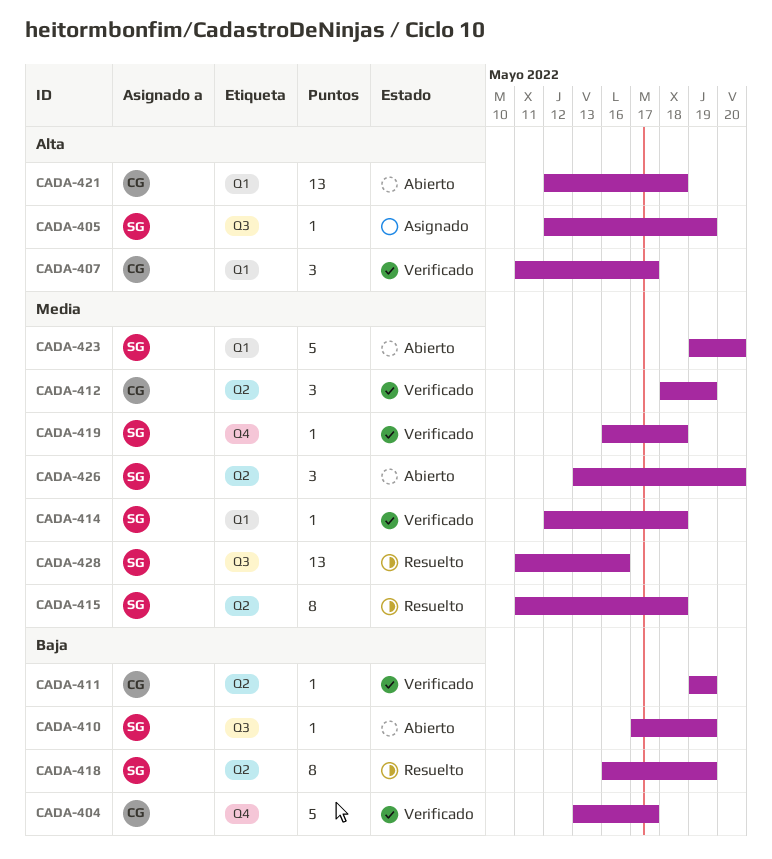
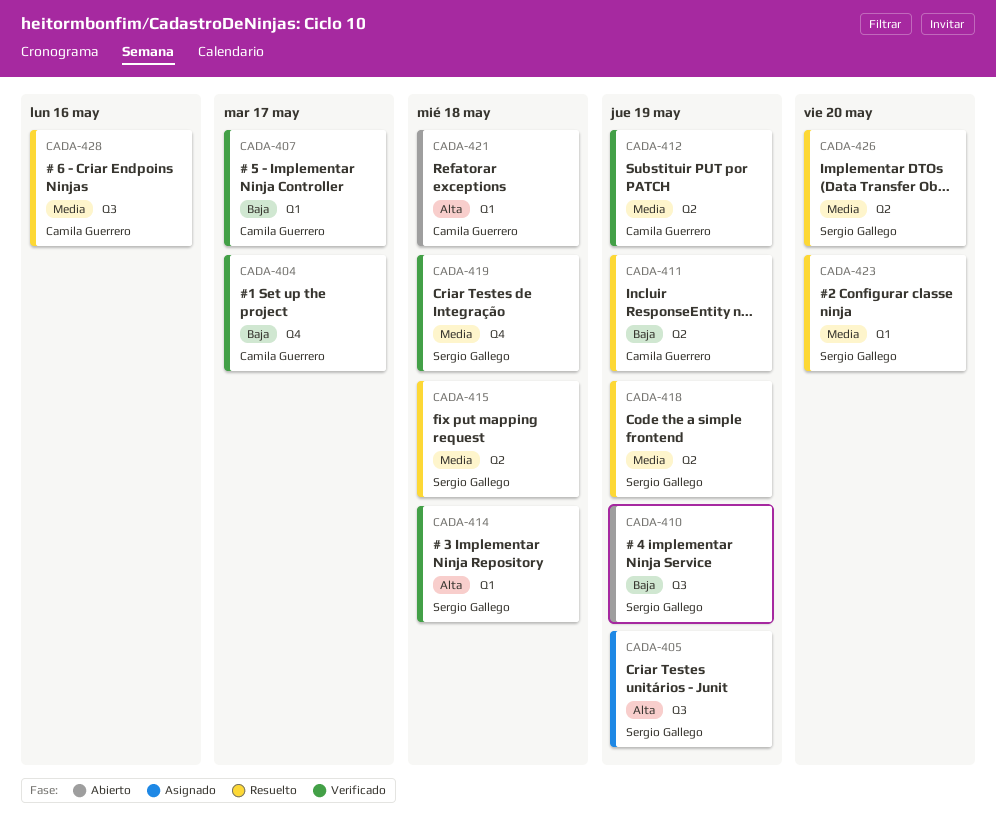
CADA-407, priority: Alta -> Baja
CADA-411, status: Verificado -> Resuelto
CADA-414, priority: Media -> Alta
CADA-418, priority: Baja -> Media
CADA-423, status: Abierto -> Resuelto
CADA-426, status: Abierto -> Resuelto
CADA-428, owner: Sergio Gallego -> Camila Guerrero

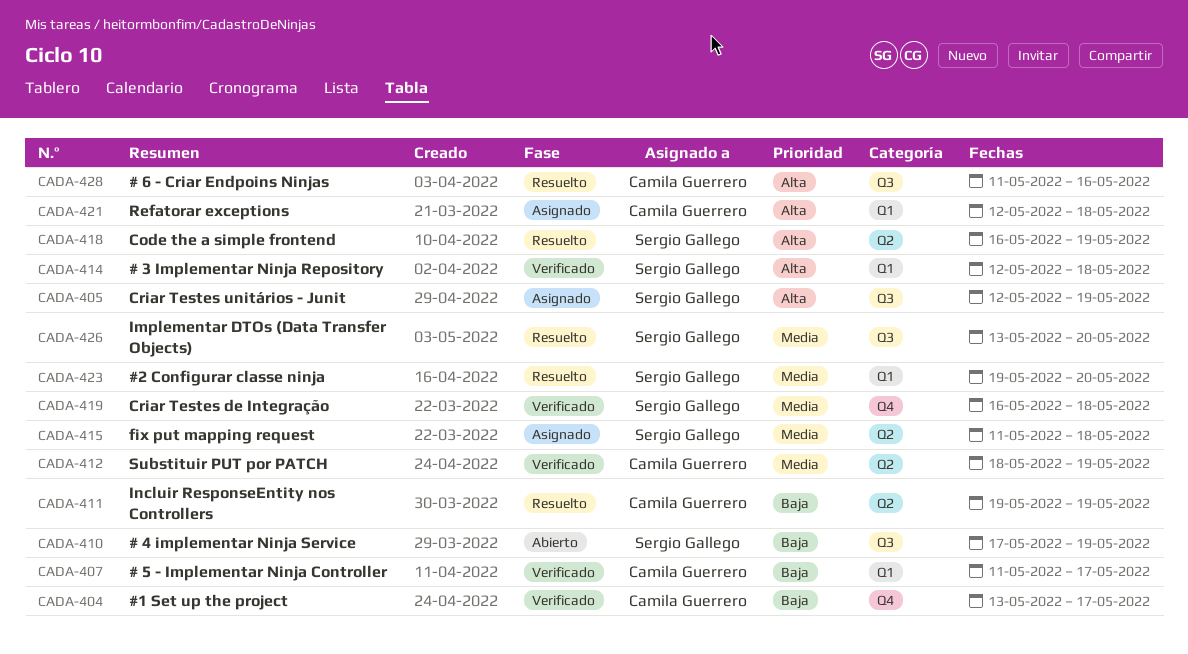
CADA-415, status: Resuelto -> Asignado
CADA-418, priority: Media -> Alta
CADA-421, status: Abierto -> Asignado
CADA-426, label: Q2 -> Q3
CADA-428, priority: Media -> Alta

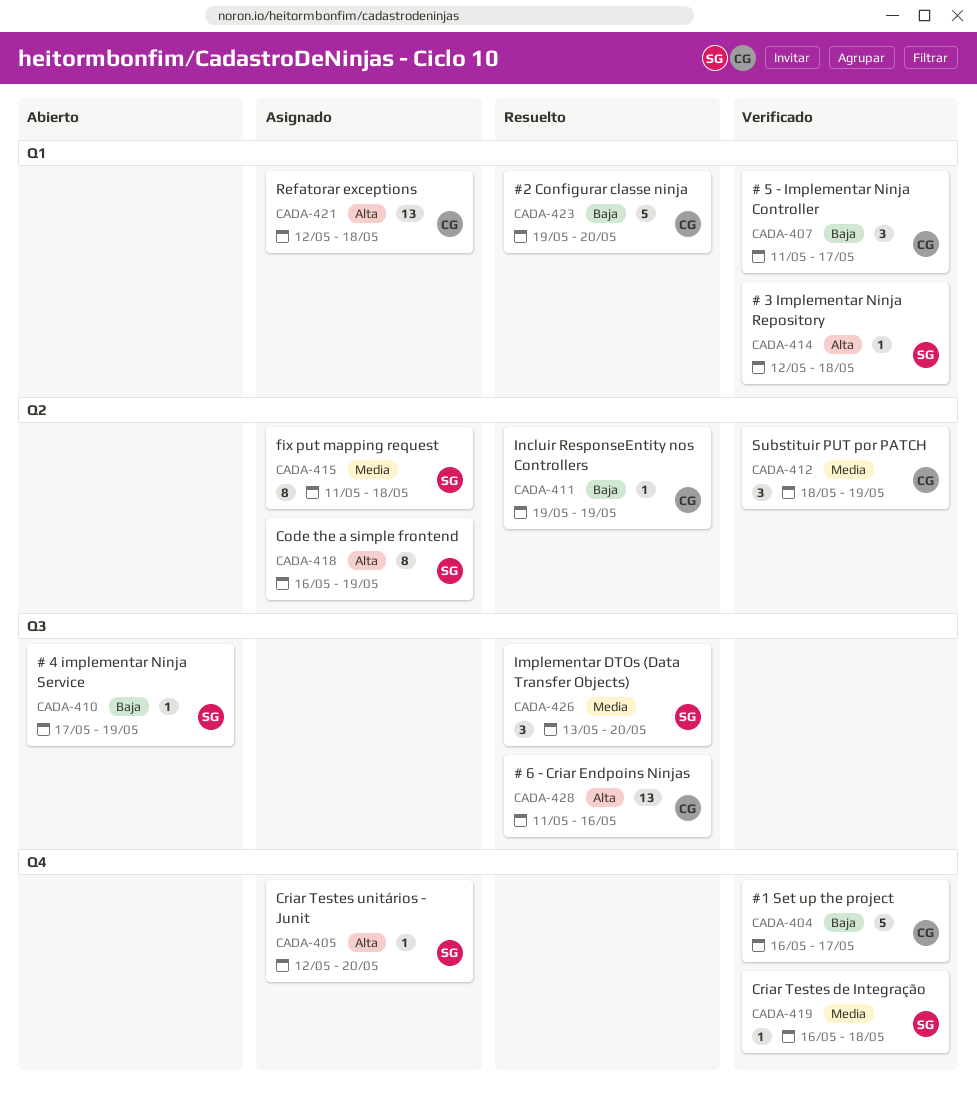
CADA-404, start: May 13 -> May 16
CADA-405, label: Q3 -> Q4
CADA-405, due: May 19 -> May 20
CADA-418, status: Resuelto -> Asignado
CADA-423, owner: Sergio Gallego -> Camila Guerrero
CADA-423, priority: Media -> Baja

